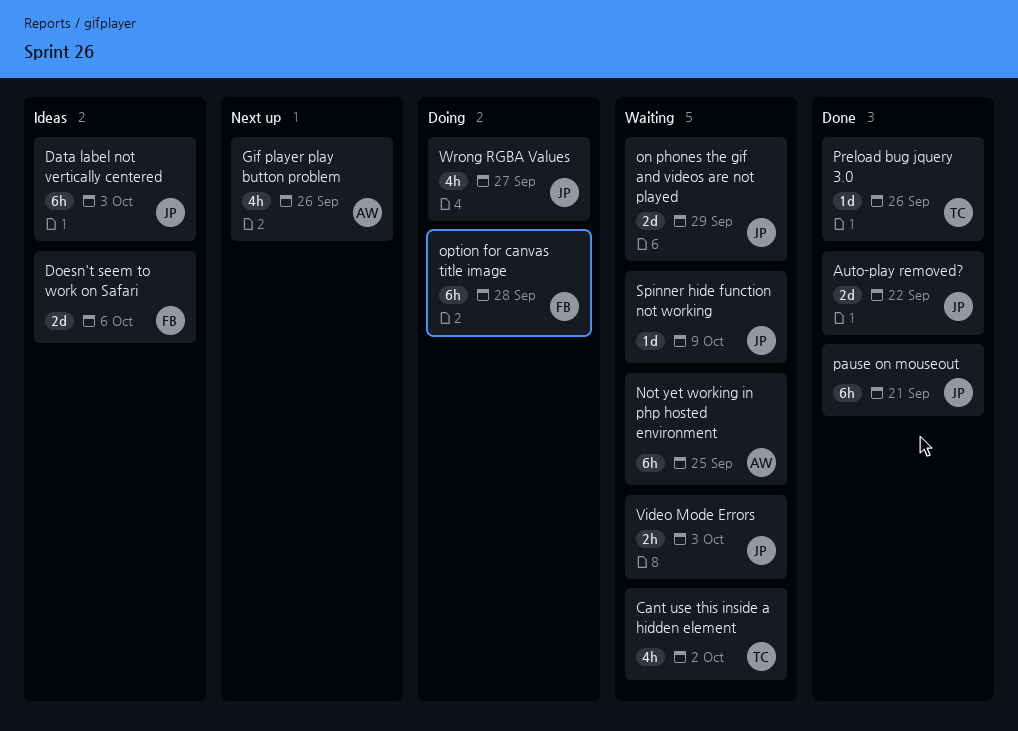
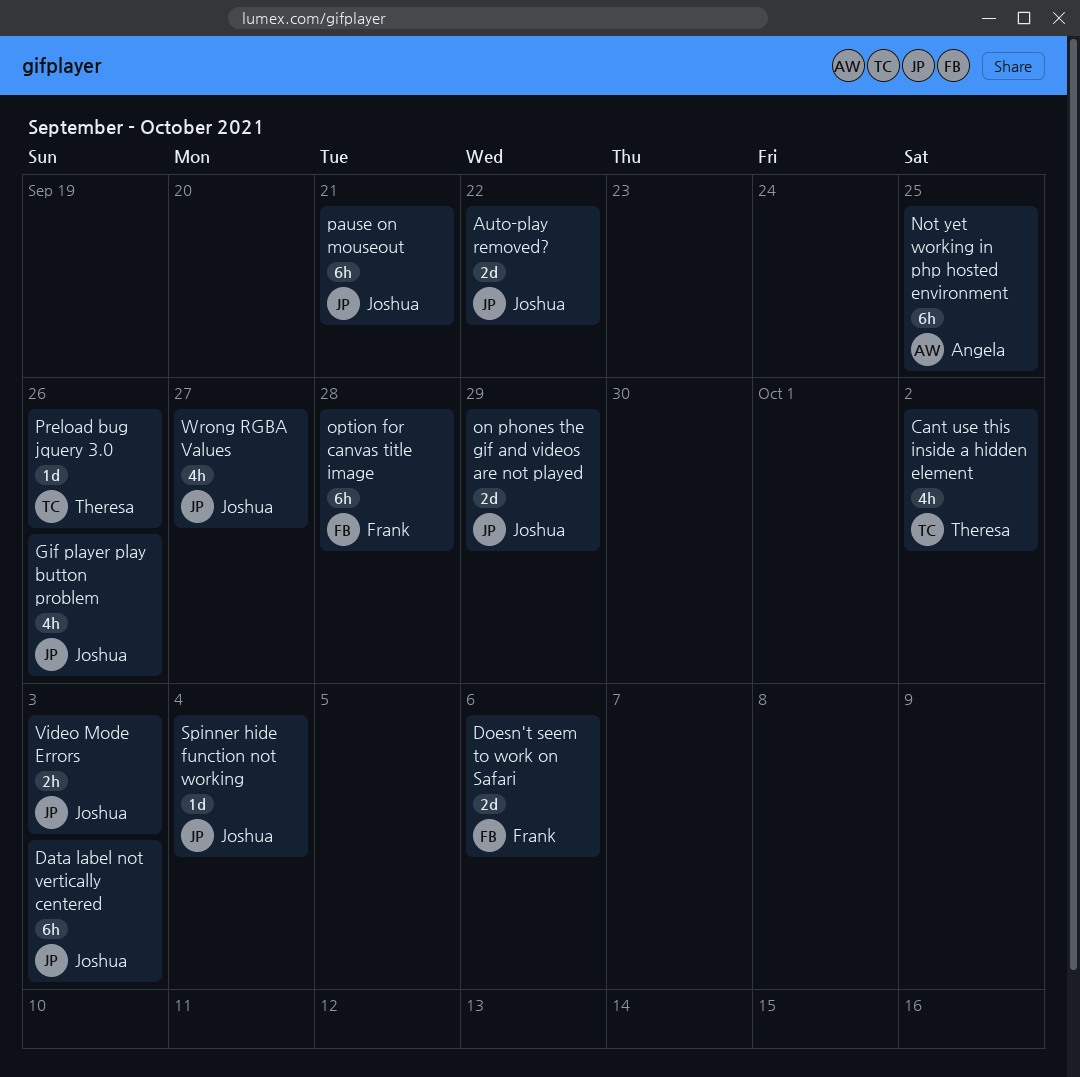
Gif player play button problem, owner: Angela -> Joshua
Spinner hide function not working, due: Oct 9 -> Oct 4

